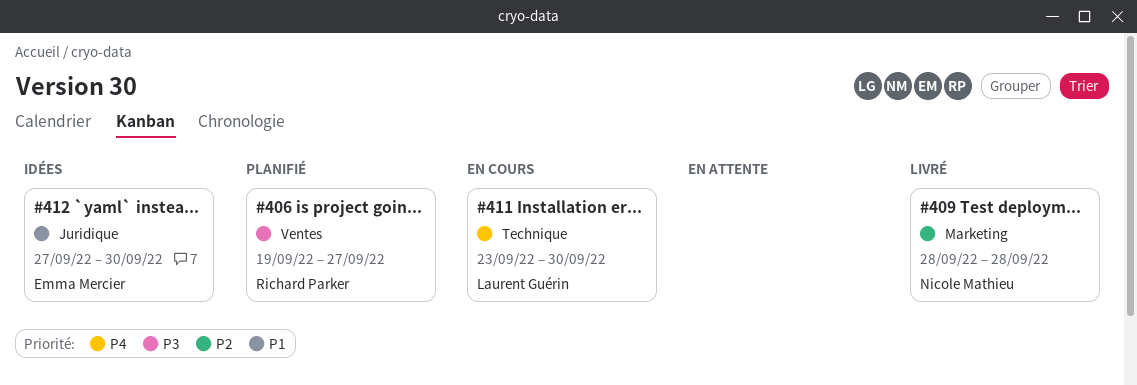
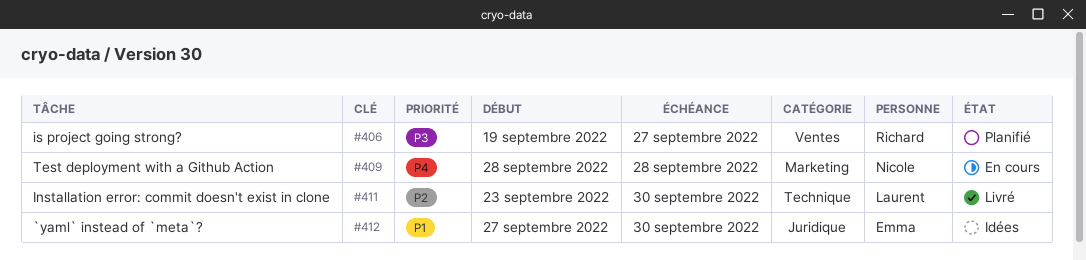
#409, status: Livré -> En cours
#409, priority: P2 -> P4
#411, status: En cours -> Livré
#411, priority: P4 -> P2

